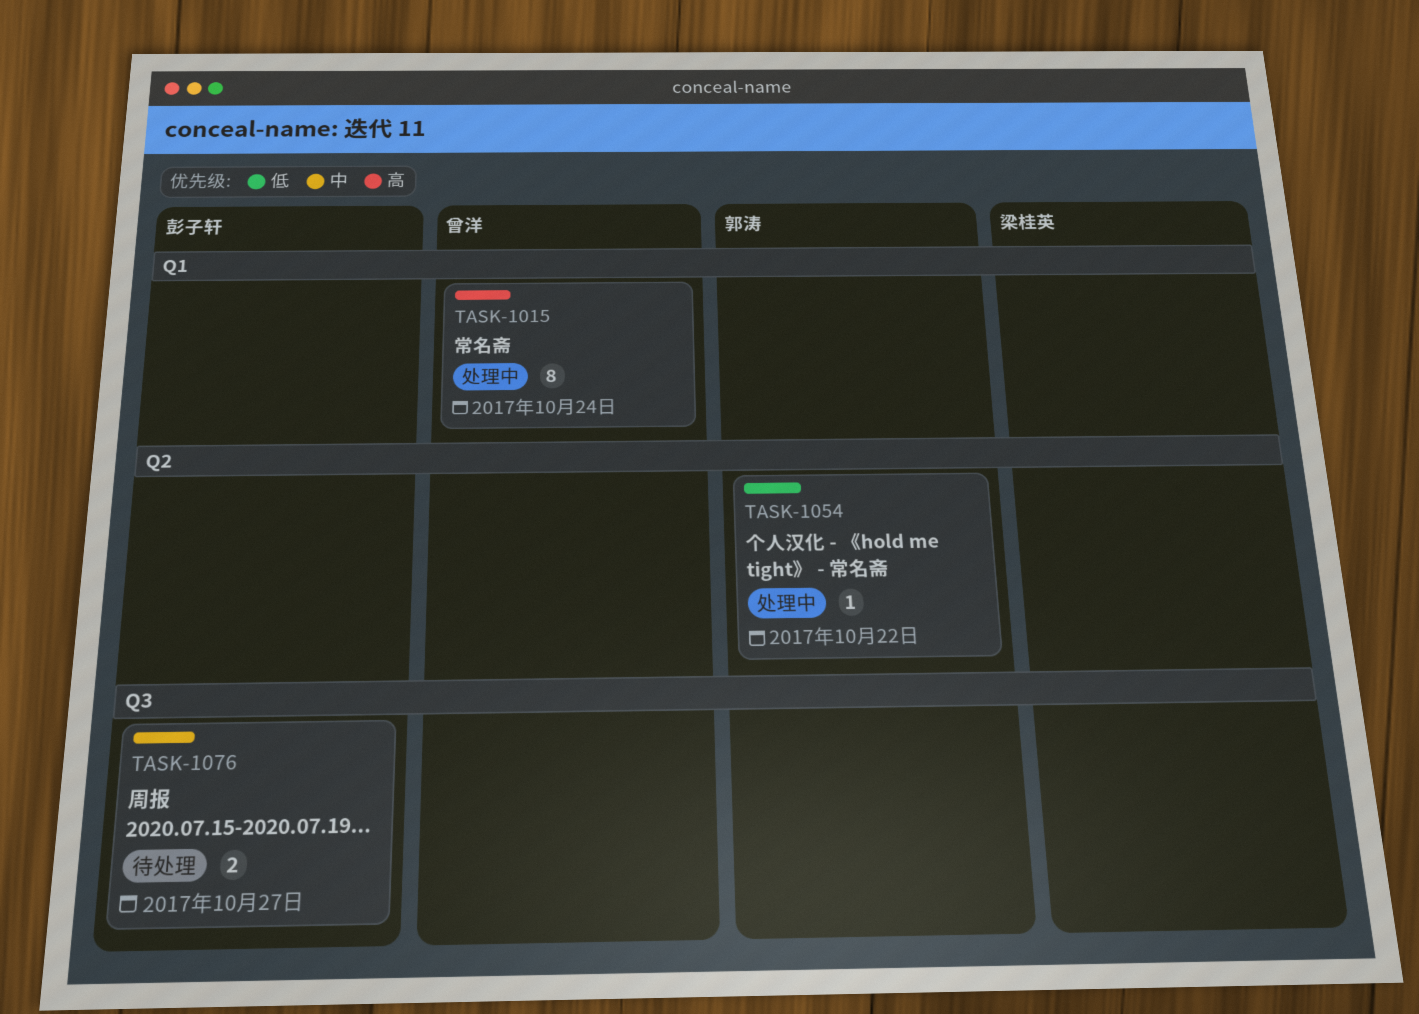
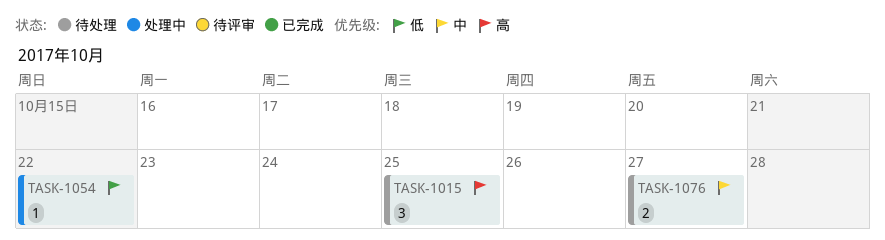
TASK-1015, status: 处理中 -> 待处理
TASK-1015, estimate: 8 -> 3
TASK-1015, due: Oct 24 -> Oct 25

